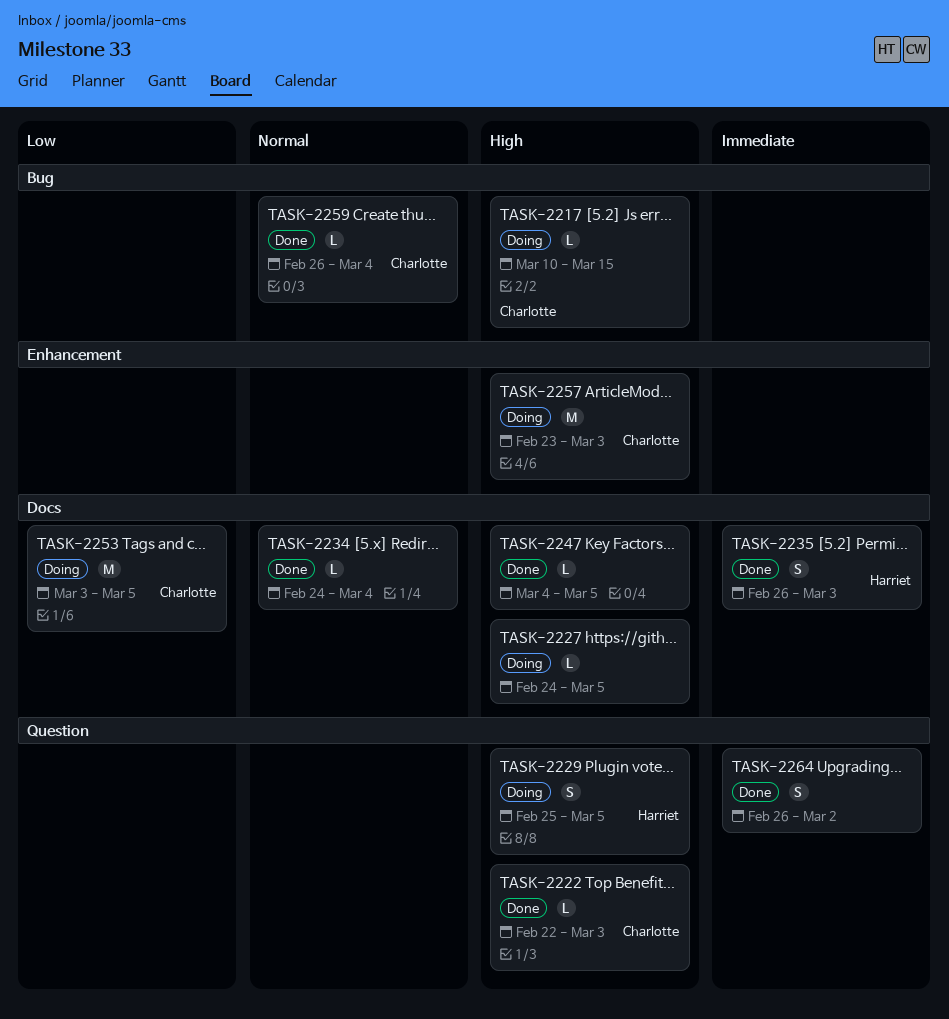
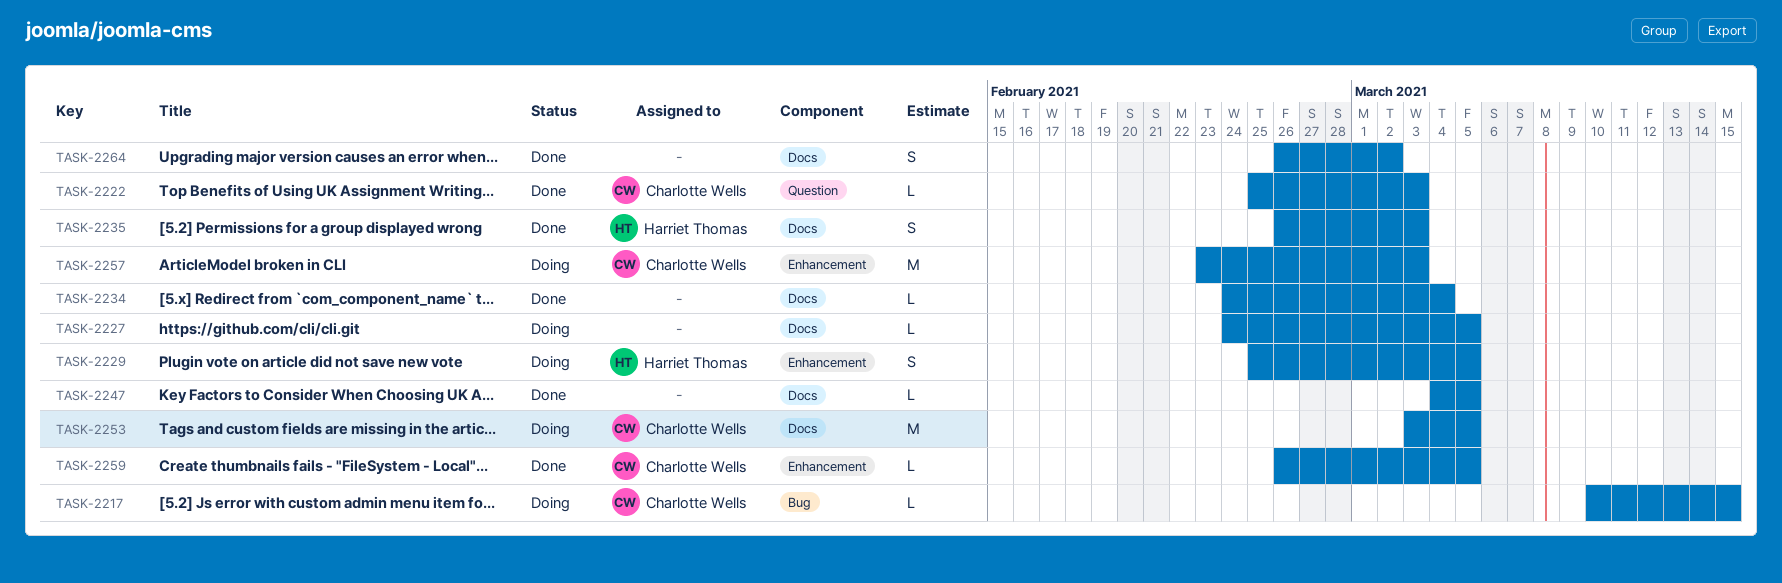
TASK-2222, start: Feb 22 -> Feb 25
TASK-2229, label: Question -> Enhancement
TASK-2259, label: Bug -> Enhancement
TASK-2259, due: Mar 4 -> Mar 5
TASK-2264, label: Question -> Docs

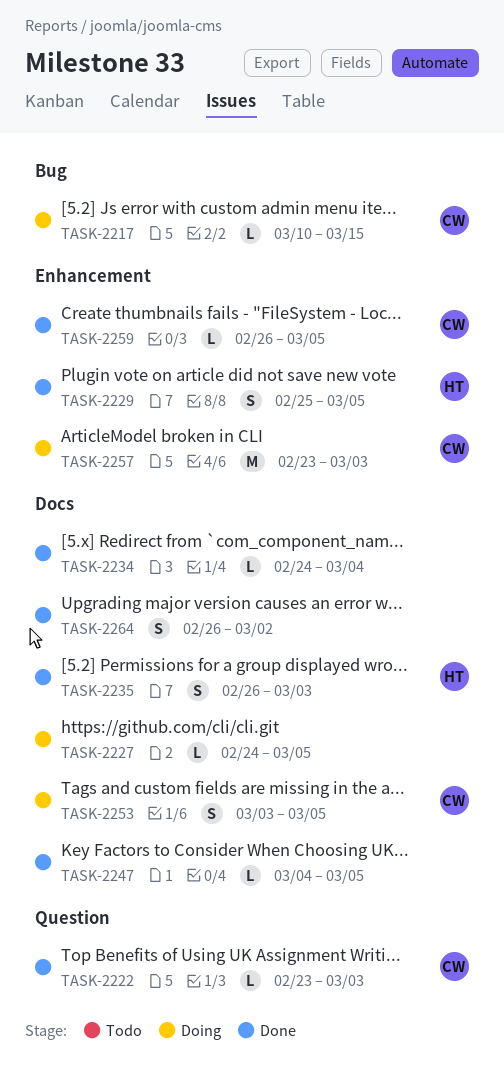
TASK-2222, start: Feb 25 -> Feb 23
TASK-2229, status: Doing -> Done
TASK-2253, estimate: M -> S

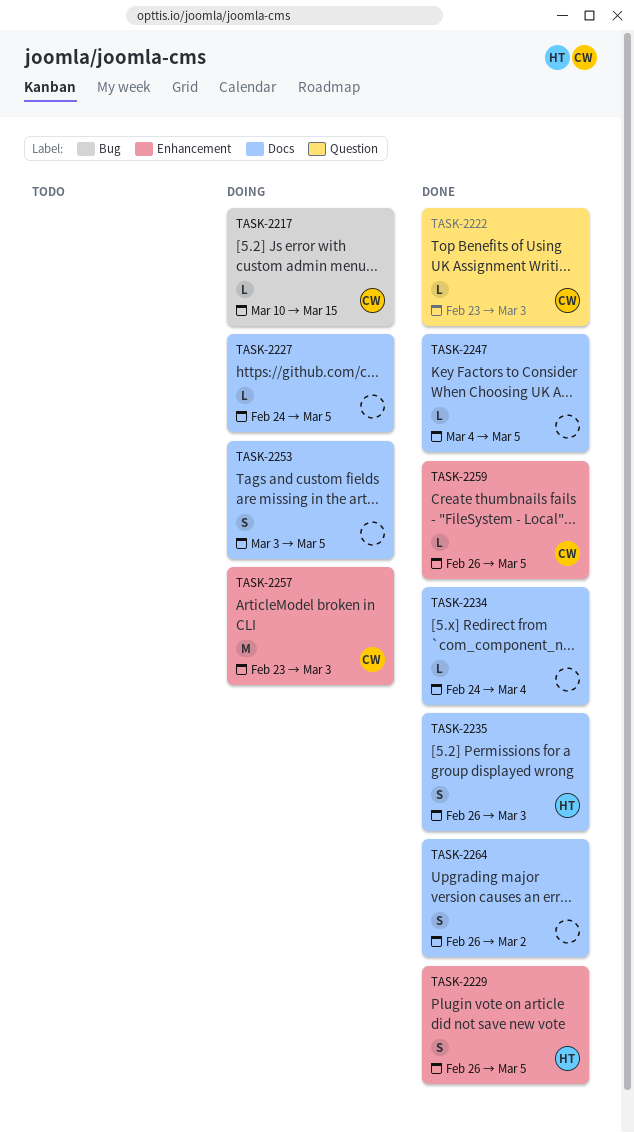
TASK-2229, start: Feb 25 -> Feb 26
TASK-2253, owner: CW -> none

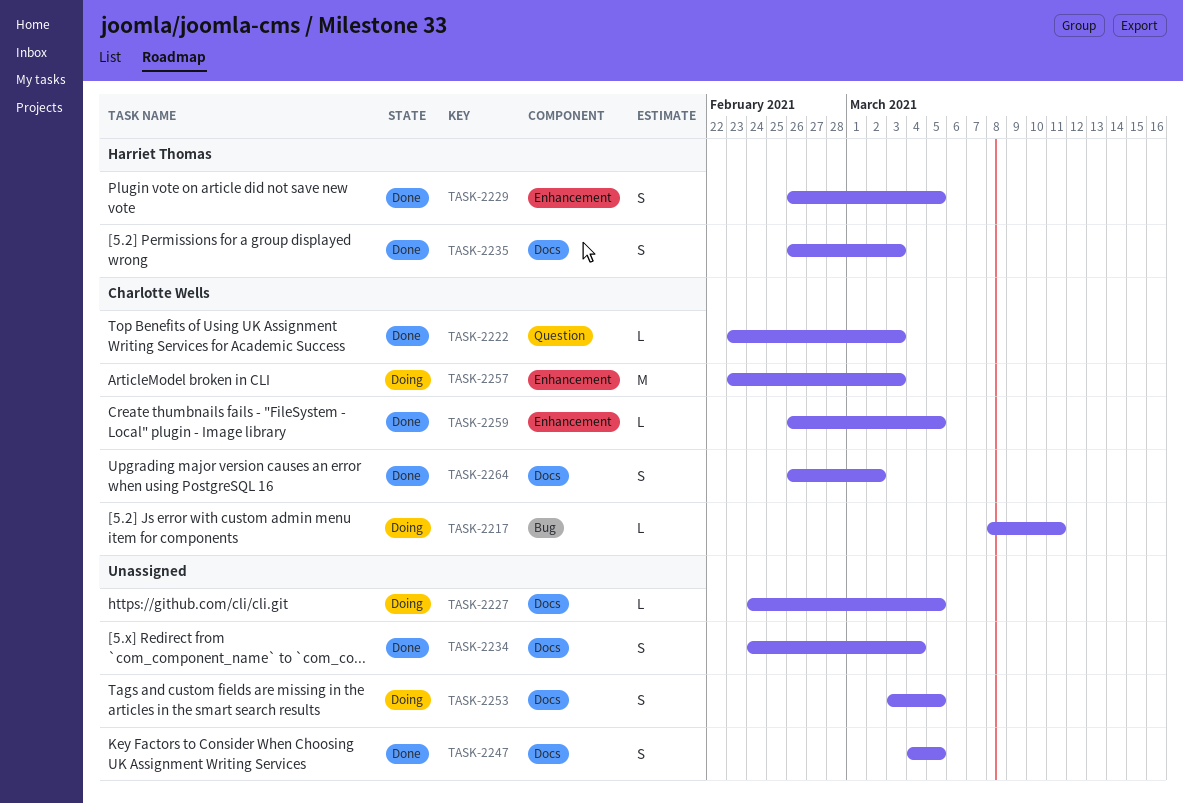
TASK-2217, start: Mar 10 -> Mar 8
TASK-2217, due: Mar 15 -> Mar 11
TASK-2234, estimate: L -> S
TASK-2247, estimate: L -> S
TASK-2264, owner: none -> Charlotte Wells

